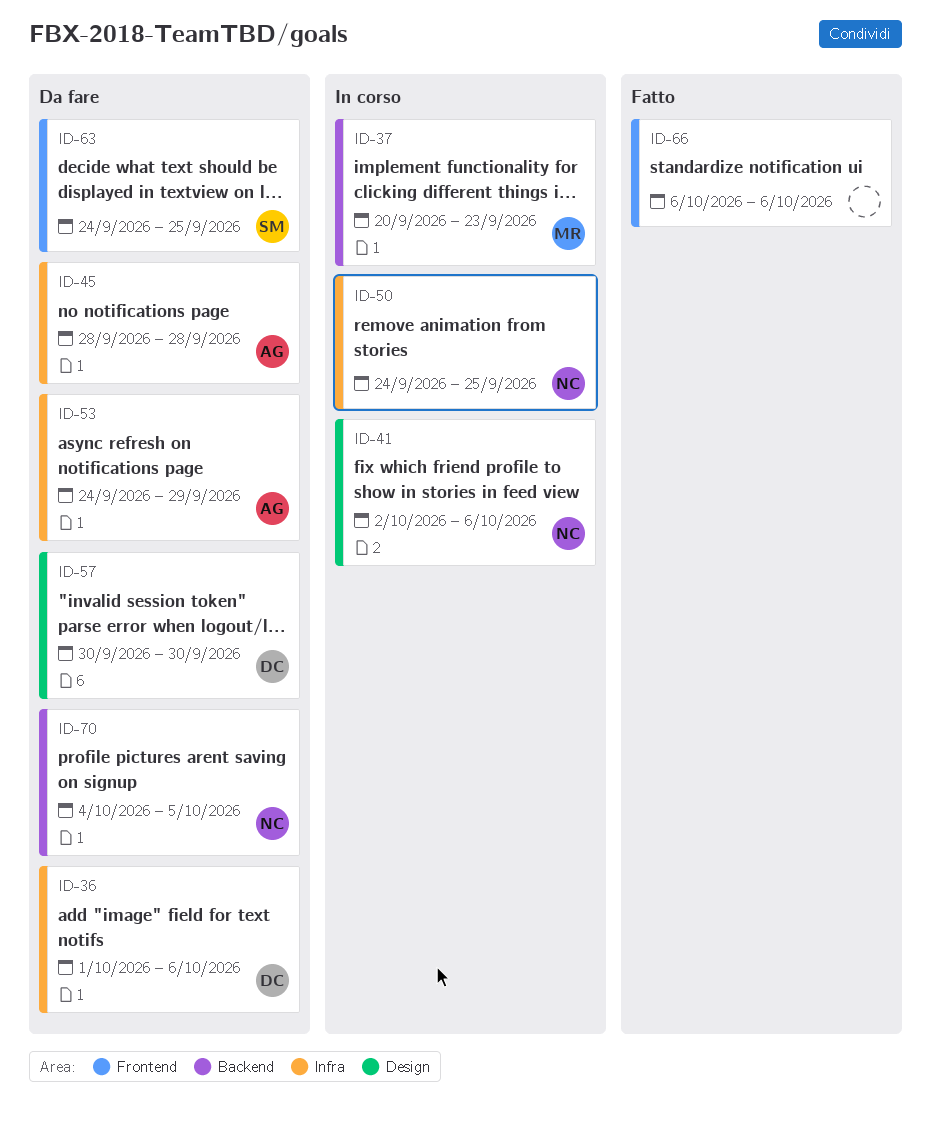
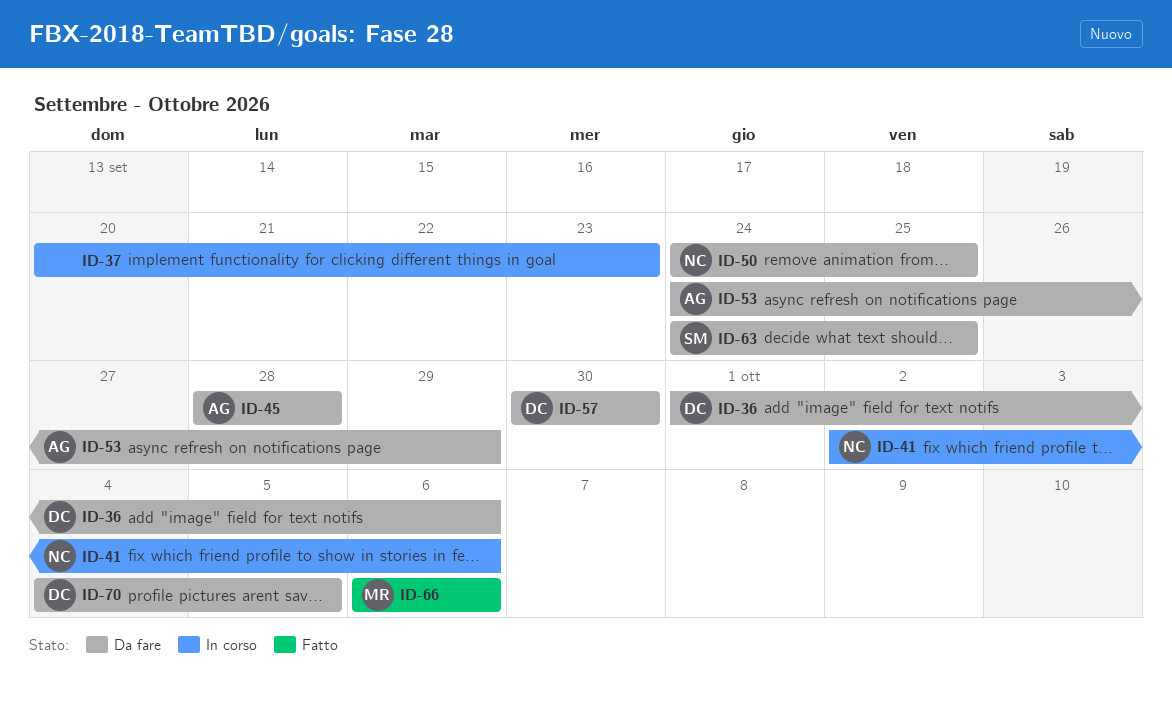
ID-37, owner: MR -> none
ID-50, status: In corso -> Da fare
ID-66, owner: none -> MR
ID-70, owner: NC -> DC

